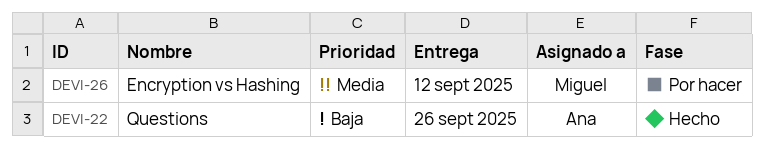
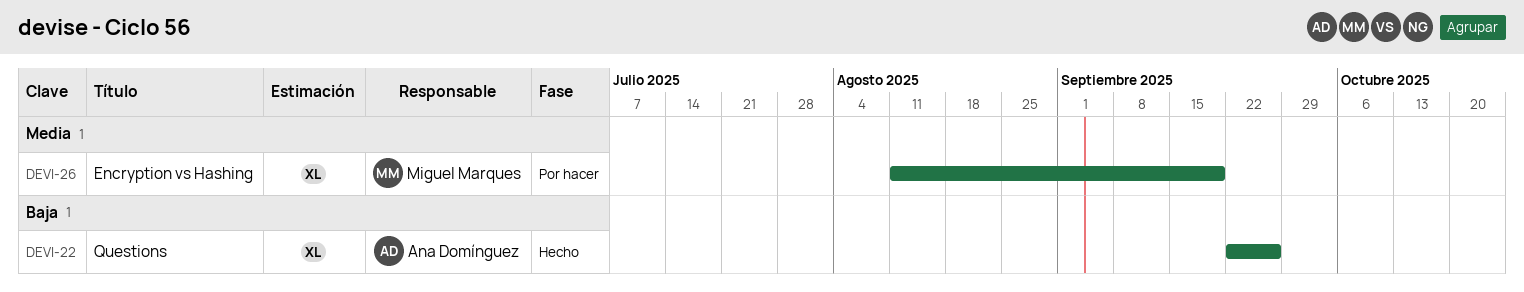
DEVI-26, due: Sep 12 -> Sep 19

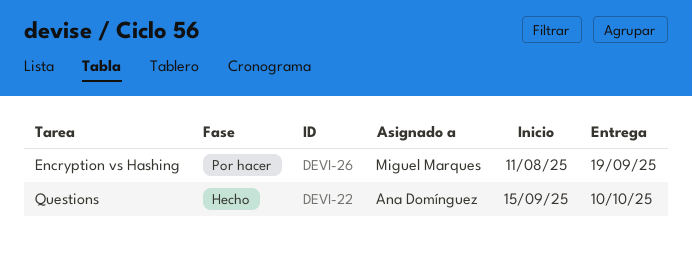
DEVI-22, start: Sep 22 -> Sep 15
DEVI-22, due: Sep 26 -> Oct 10

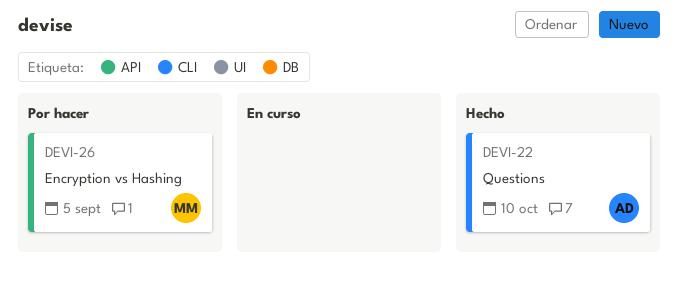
DEVI-26, due: Sep 19 -> Sep 5

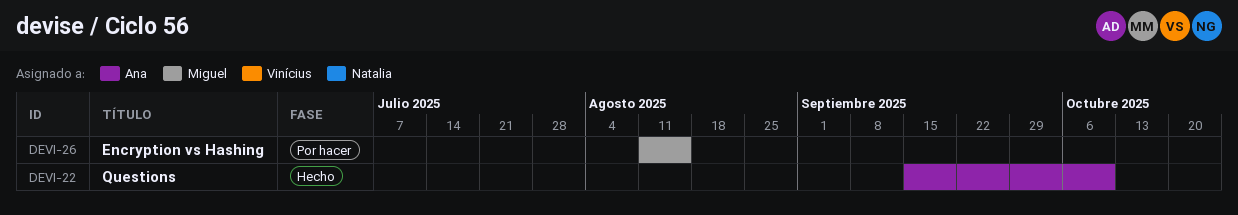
DEVI-26, due: Sep 5 -> Aug 15

